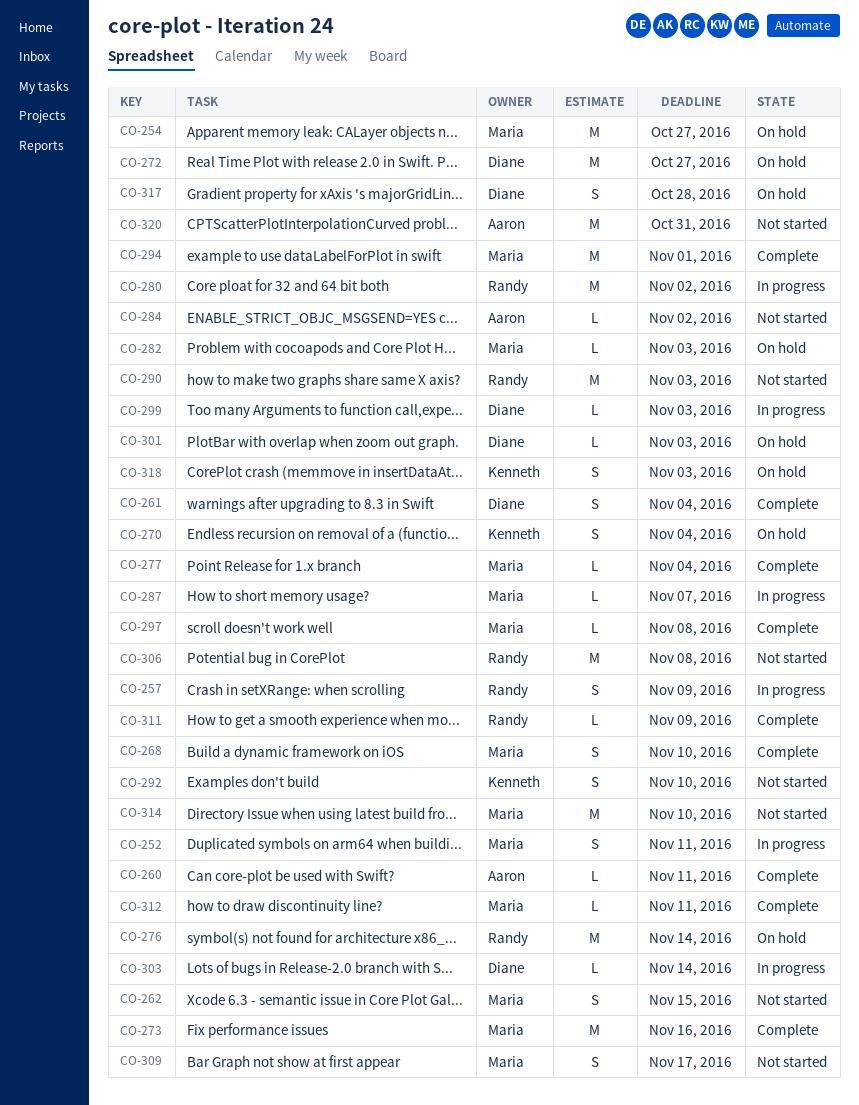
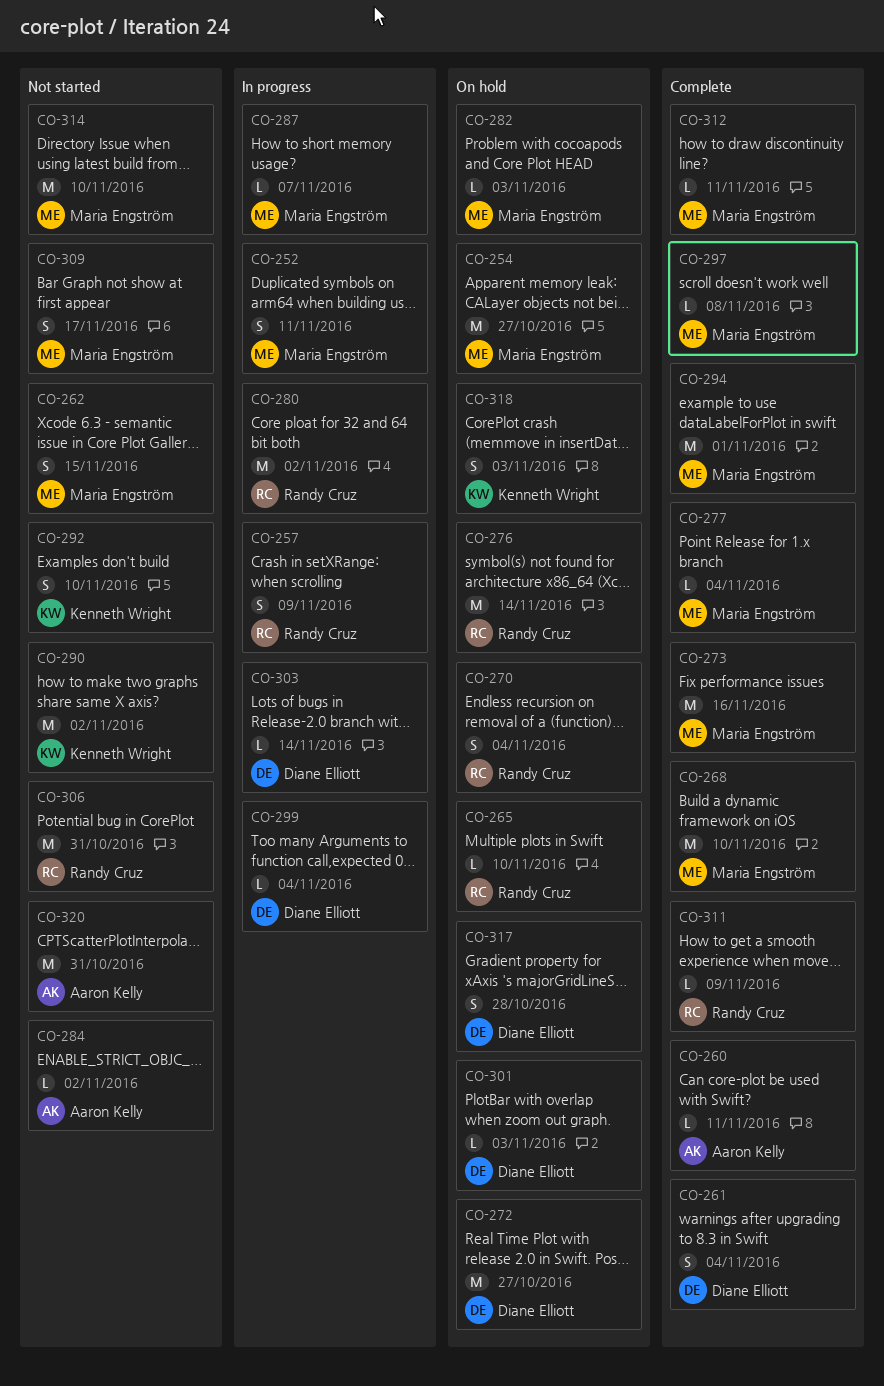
CO-265: none -> present
CO-268, estimate: S -> M
CO-270, owner: Kenneth Wright -> Randy Cruz
CO-290, owner: Randy Cruz -> Kenneth Wright
CO-290, due: Nov 3 -> Nov 2
CO-299, due: Nov 3 -> Nov 4
CO-306, due: Nov 8 -> Oct 31

